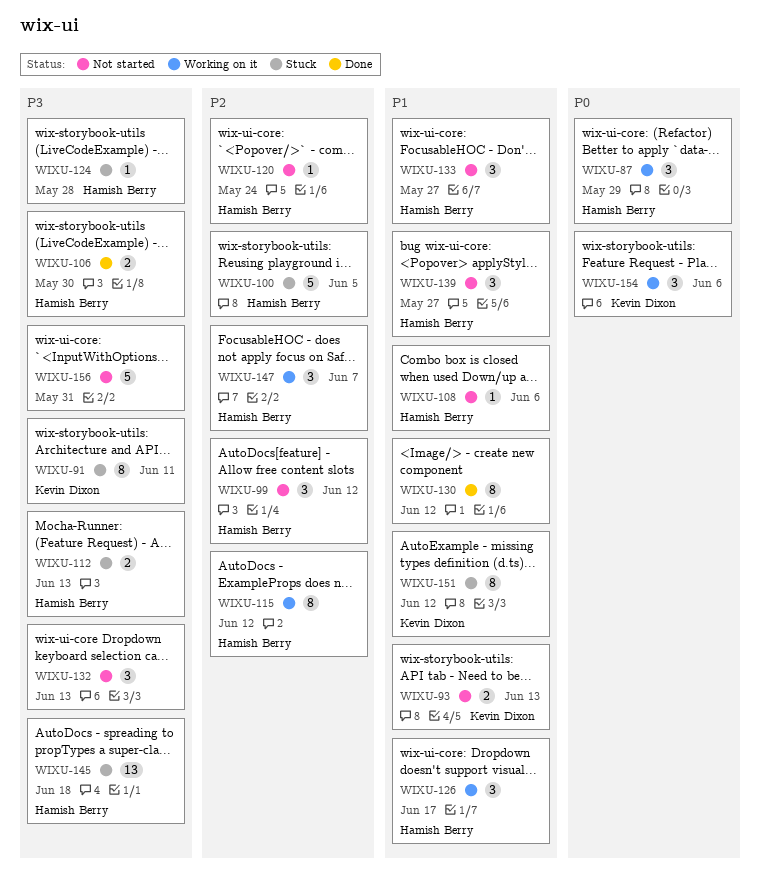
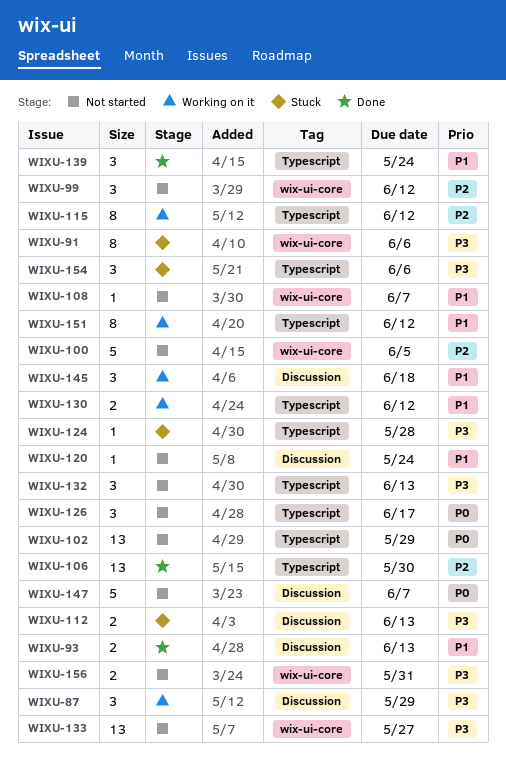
WIXU-87, priority: P0 -> P3
WIXU-91, due: Jun 11 -> Jun 6
WIXU-93, status: Not started -> Done
WIXU-100, status: Stuck -> Not started
WIXU-102: none -> present
WIXU-106, priority: P3 -> P2
WIXU-106, estimate: 2 -> 13
WIXU-108, due: Jun 6 -> Jun 7
WIXU-120, priority: P2 -> P1
WIXU-126, status: Working on it -> Not started
WIXU-126, priority: P1 -> P0
WIXU-130, status: Done -> Working on it
WIXU-130, estimate: 8 -> 2
WIXU-133, priority: P1 -> P3
WIXU-133, estimate: 3 -> 13
WIXU-139, status: Not started -> Done
WIXU-139, due: May 27 -> May 24
WIXU-145, status: Stuck -> Working on it
WIXU-145, priority: P3 -> P1
WIXU-145, estimate: 13 -> 3
WIXU-147, status: Working on it -> Not started
WIXU-147, priority: P2 -> P0
WIXU-147, estimate: 3 -> 5
WIXU-151, status: Stuck -> Working on it
WIXU-154, status: Working on it -> Stuck
WIXU-154, priority: P0 -> P3
WIXU-156, estimate: 5 -> 2

